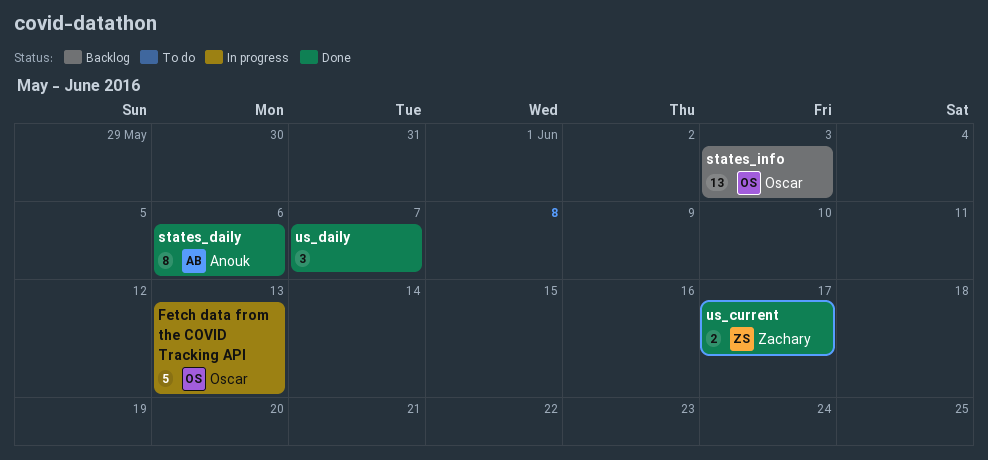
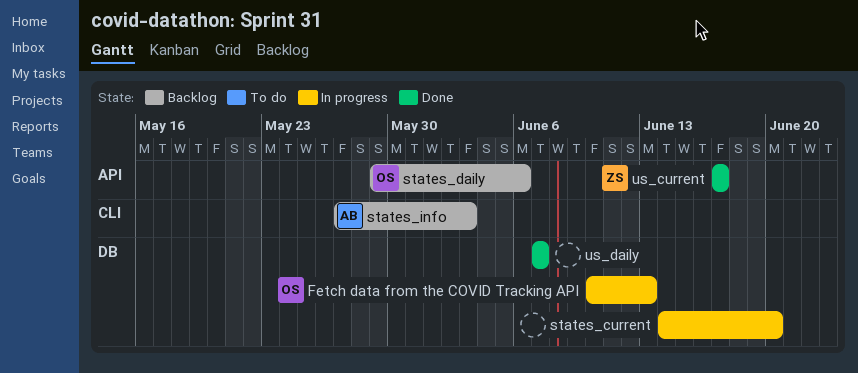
states_current: none -> present
states_daily, status: Done -> Backlog
states_daily, owner: Anouk -> Oscar
states_info, owner: Oscar -> Anouk

